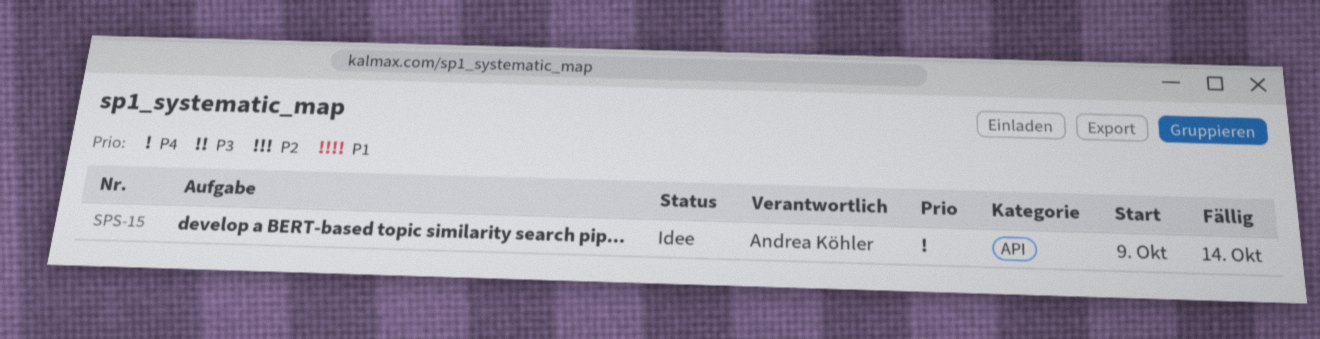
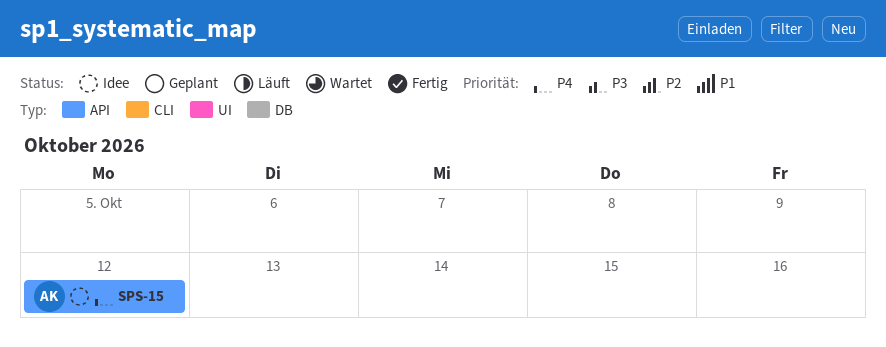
SPS-15, start: Oct 9 -> Oct 12
SPS-15, due: Oct 14 -> Oct 12

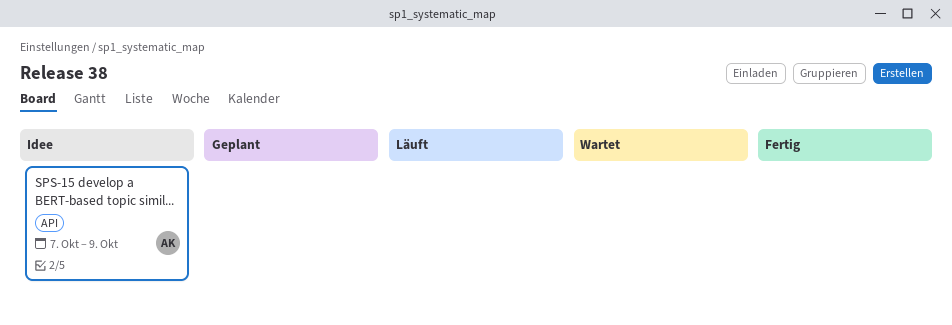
SPS-15, start: Oct 12 -> Oct 7
SPS-15, due: Oct 12 -> Oct 9

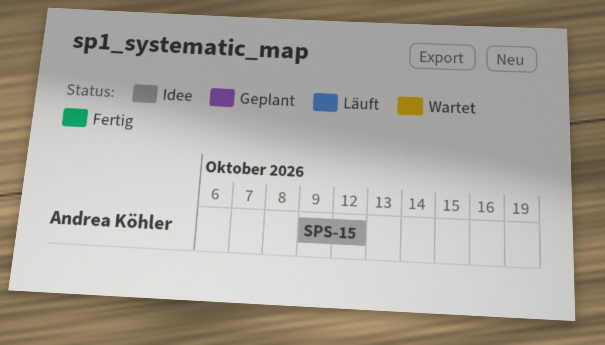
SPS-15, start: Oct 7 -> Oct 9
SPS-15, due: Oct 9 -> Oct 12

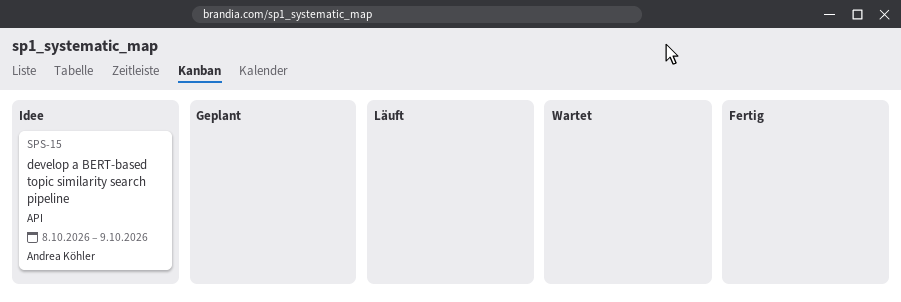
SPS-15, start: Oct 9 -> Oct 8
SPS-15, due: Oct 12 -> Oct 9

